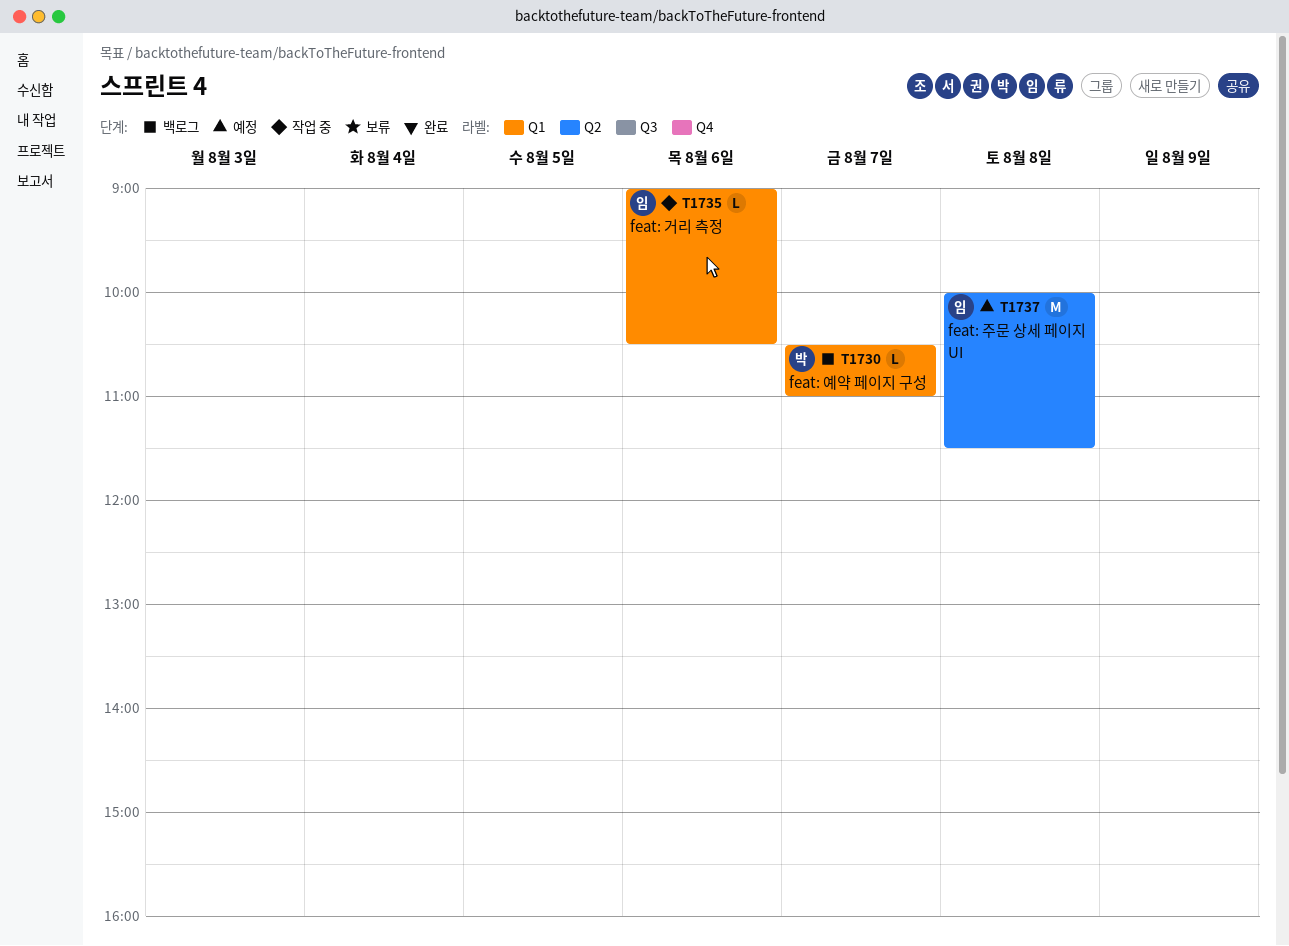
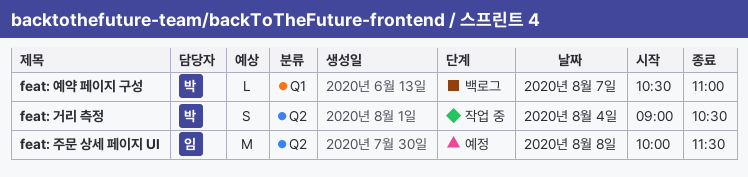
feat: 거리 측정, owner: 임 -> 박
feat: 거리 측정, label: Q1 -> Q2
feat: 거리 측정, estimate: L -> S
feat: 거리 측정, day: Aug 6 -> Aug 4

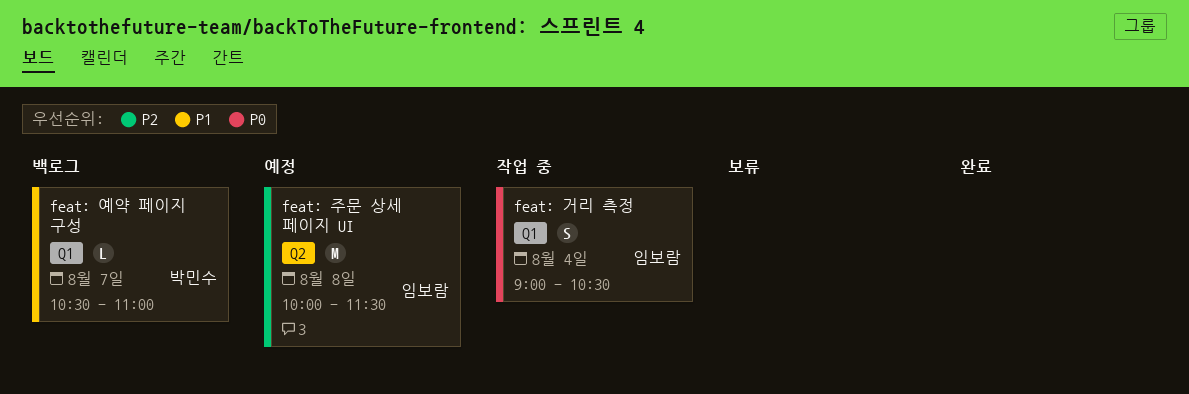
feat: 거리 측정, owner: 박민수 -> 임보람
feat: 거리 측정, label: Q2 -> Q1

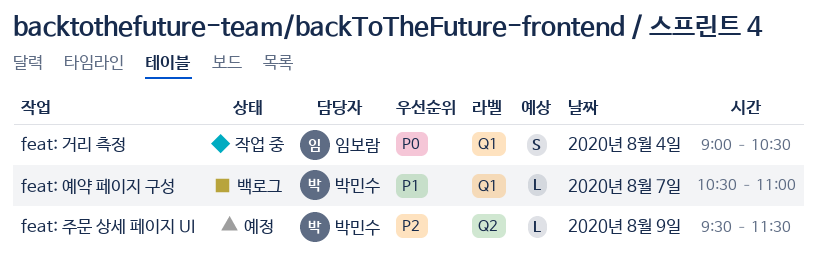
feat: 주문 상세 페이지 UI, owner: 임보람 -> 박민수
feat: 주문 상세 페이지 UI, estimate: M -> L
feat: 주문 상세 페이지 UI, day: Aug 8 -> Aug 9
feat: 주문 상세 페이지 UI, begins: 10:00 -> 09:30

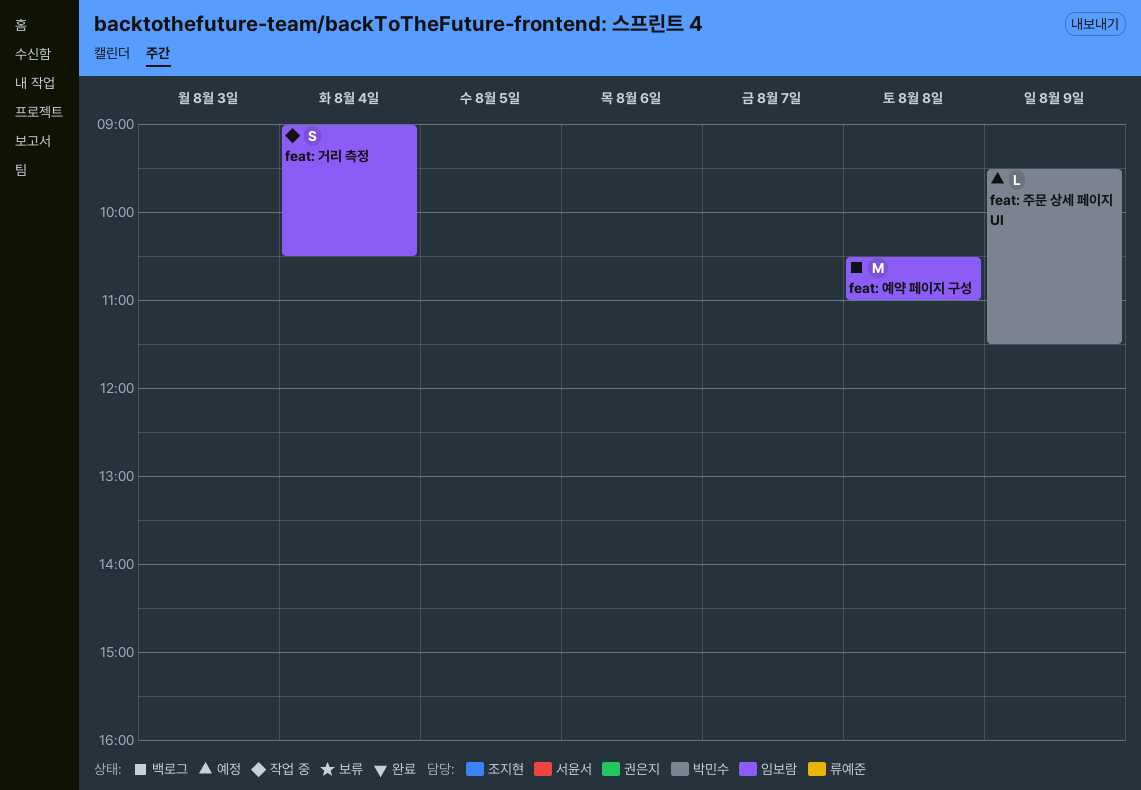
feat: 예약 페이지 구성, owner: 박민수 -> 임보람
feat: 예약 페이지 구성, estimate: L -> M
feat: 예약 페이지 구성, day: Aug 7 -> Aug 8

